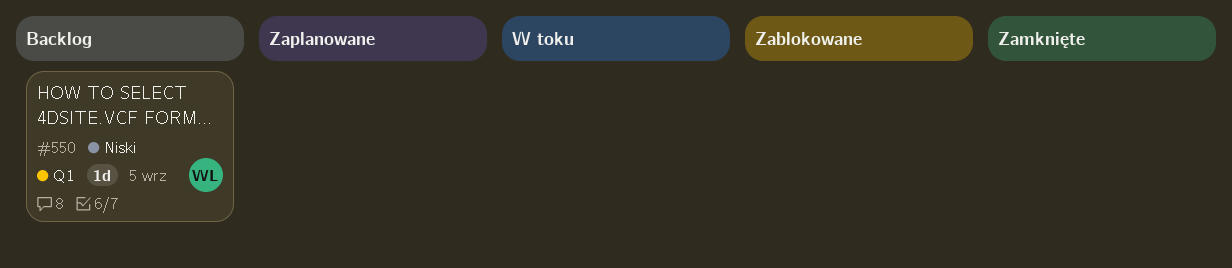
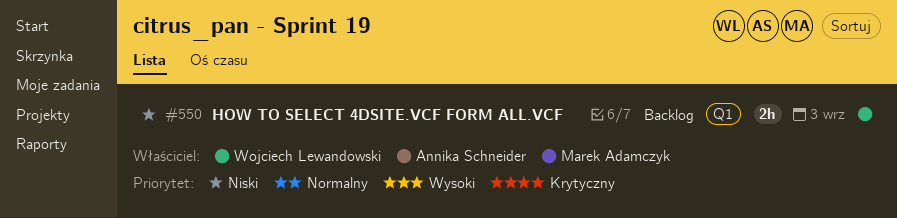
#550, estimate: 1d -> 2h
#550, due: Sep 5 -> Sep 3

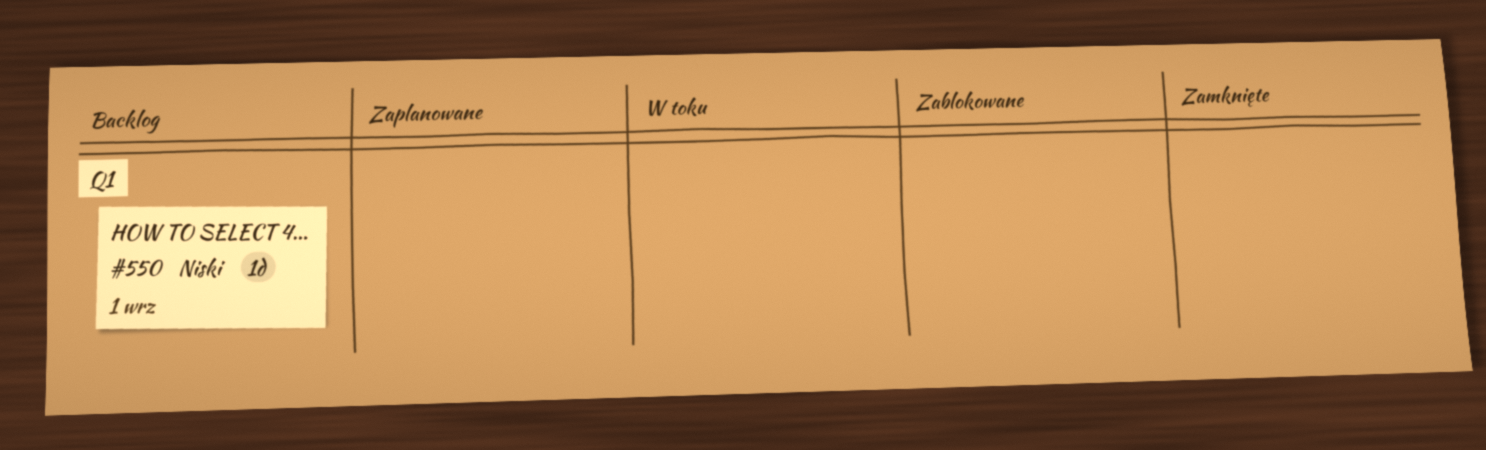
#550, estimate: 2h -> 1d
#550, due: Sep 3 -> Sep 1

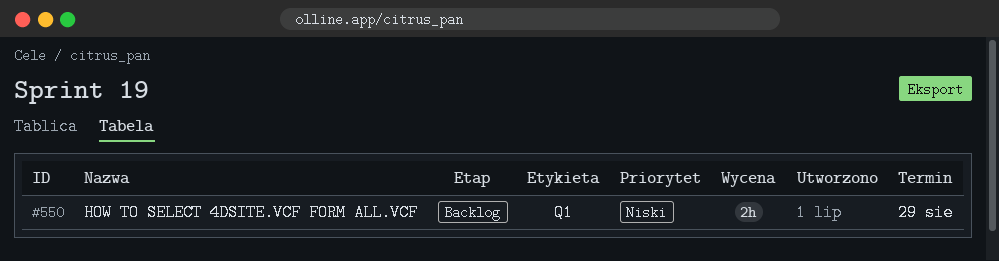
#550, estimate: 1d -> 2h
#550, due: Sep 1 -> Aug 29

